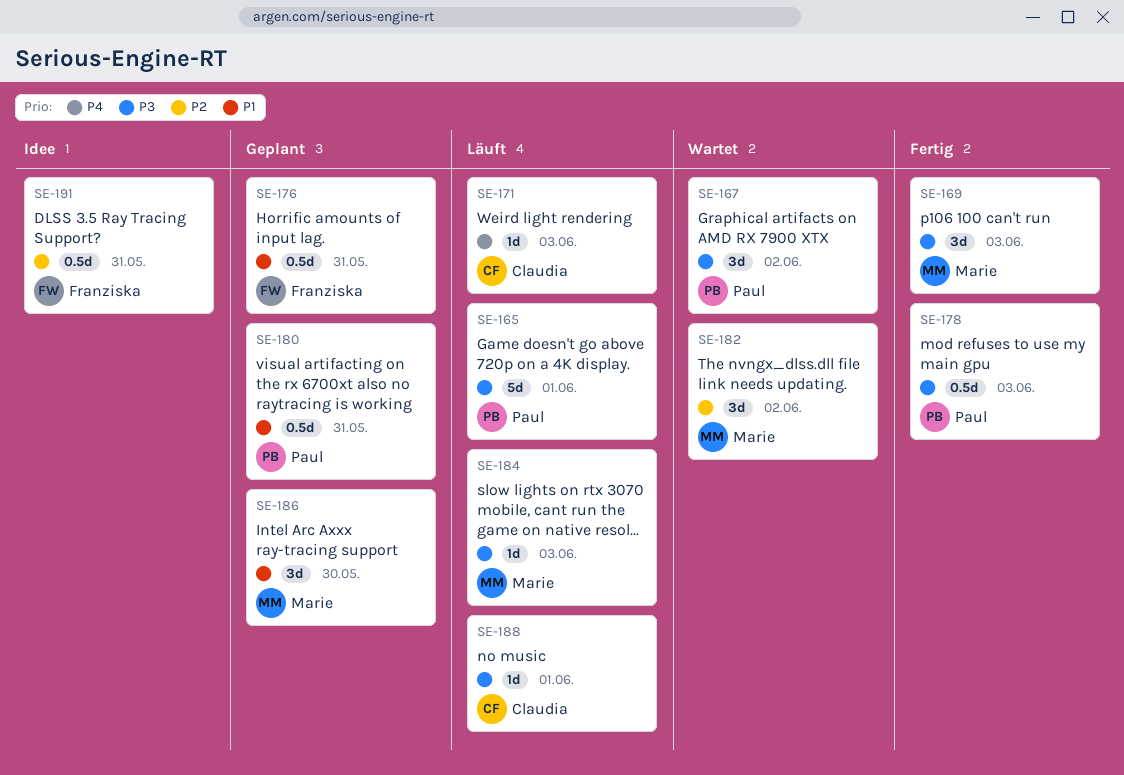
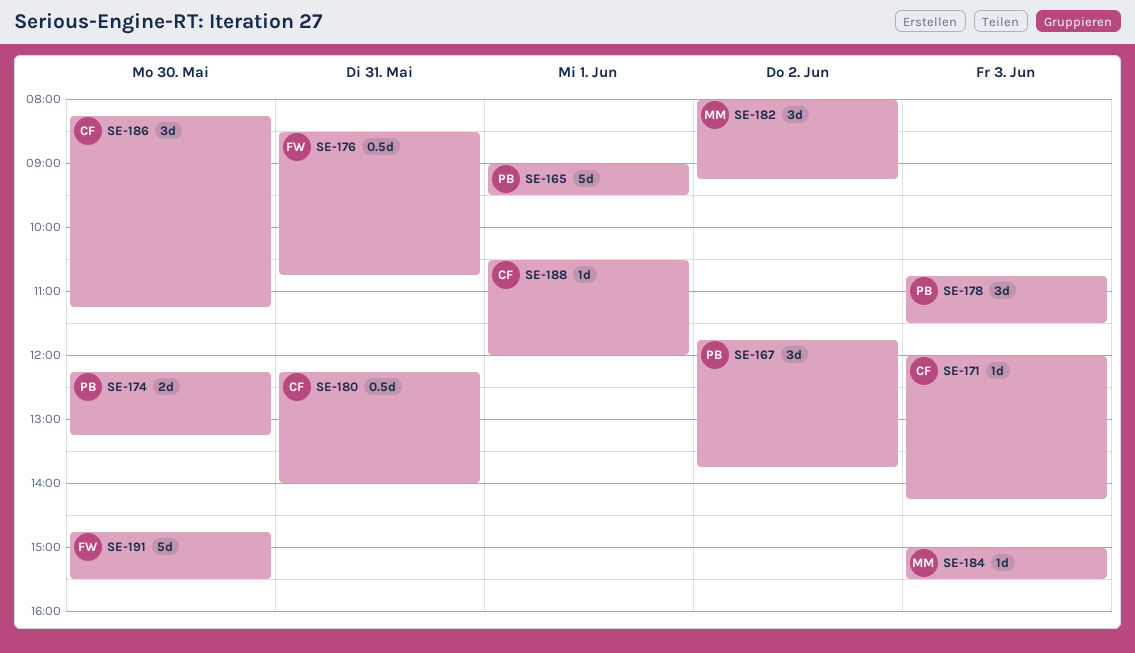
SE-169: present -> none
SE-174: none -> present
SE-178, estimate: 0.5d -> 3d
SE-180, owner: Paul -> Claudia
SE-186, owner: Marie -> Claudia
SE-191, estimate: 0.5d -> 5d
SE-191, day: May 31 -> May 30

